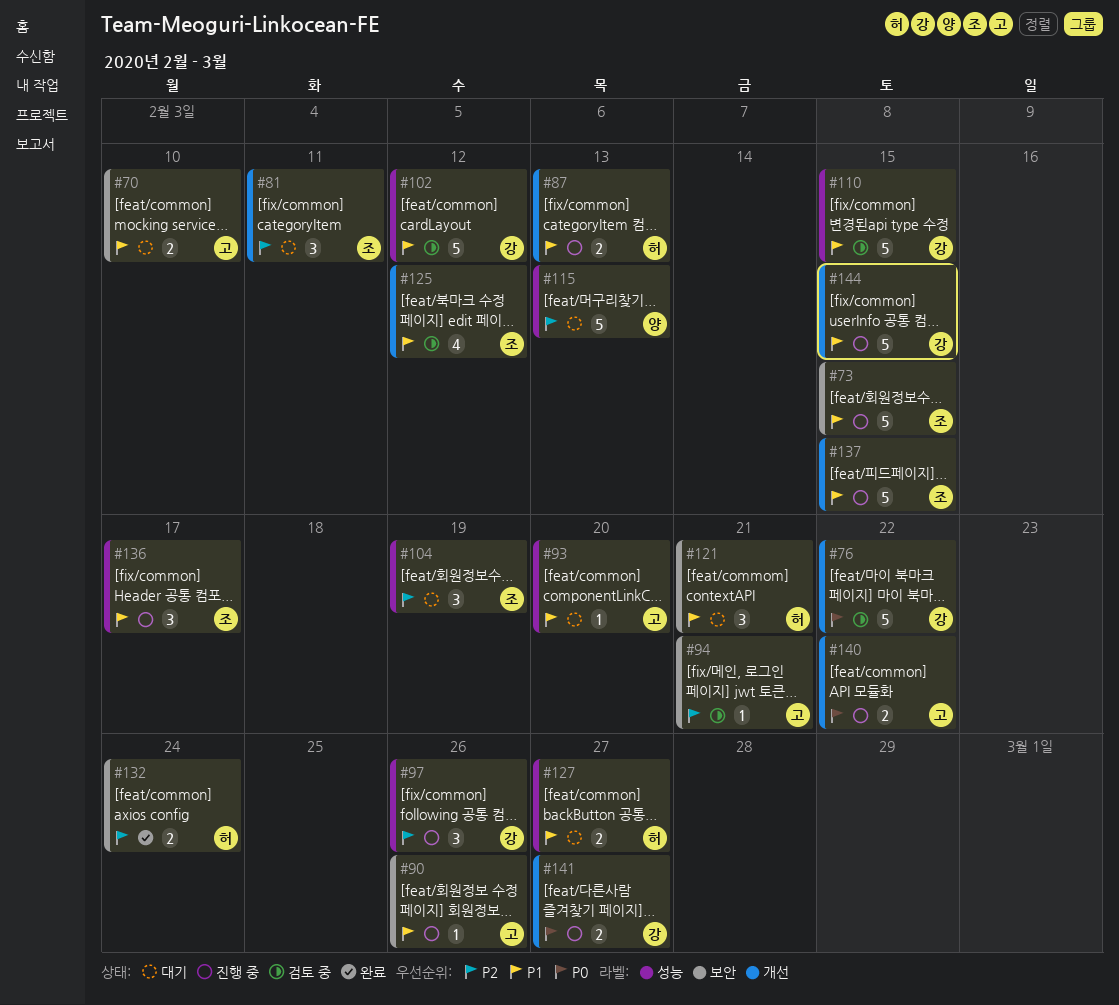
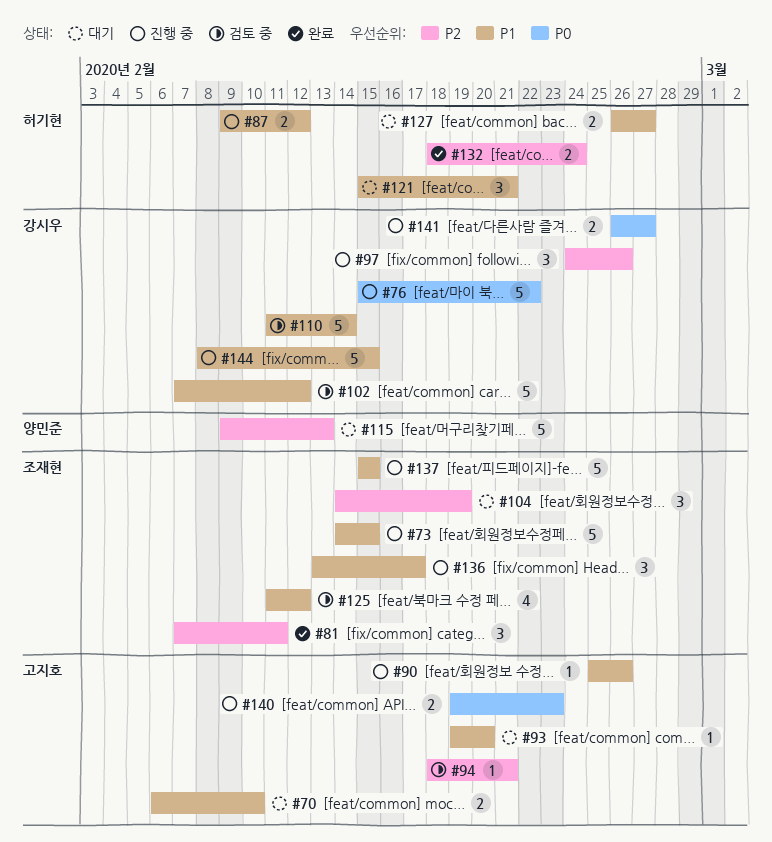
#76, status: 검토 중 -> 진행 중
#81, status: 대기 -> 완료
#87, due: Feb 13 -> Feb 12
#110, due: Feb 15 -> Feb 14
#140, due: Feb 22 -> Feb 23

